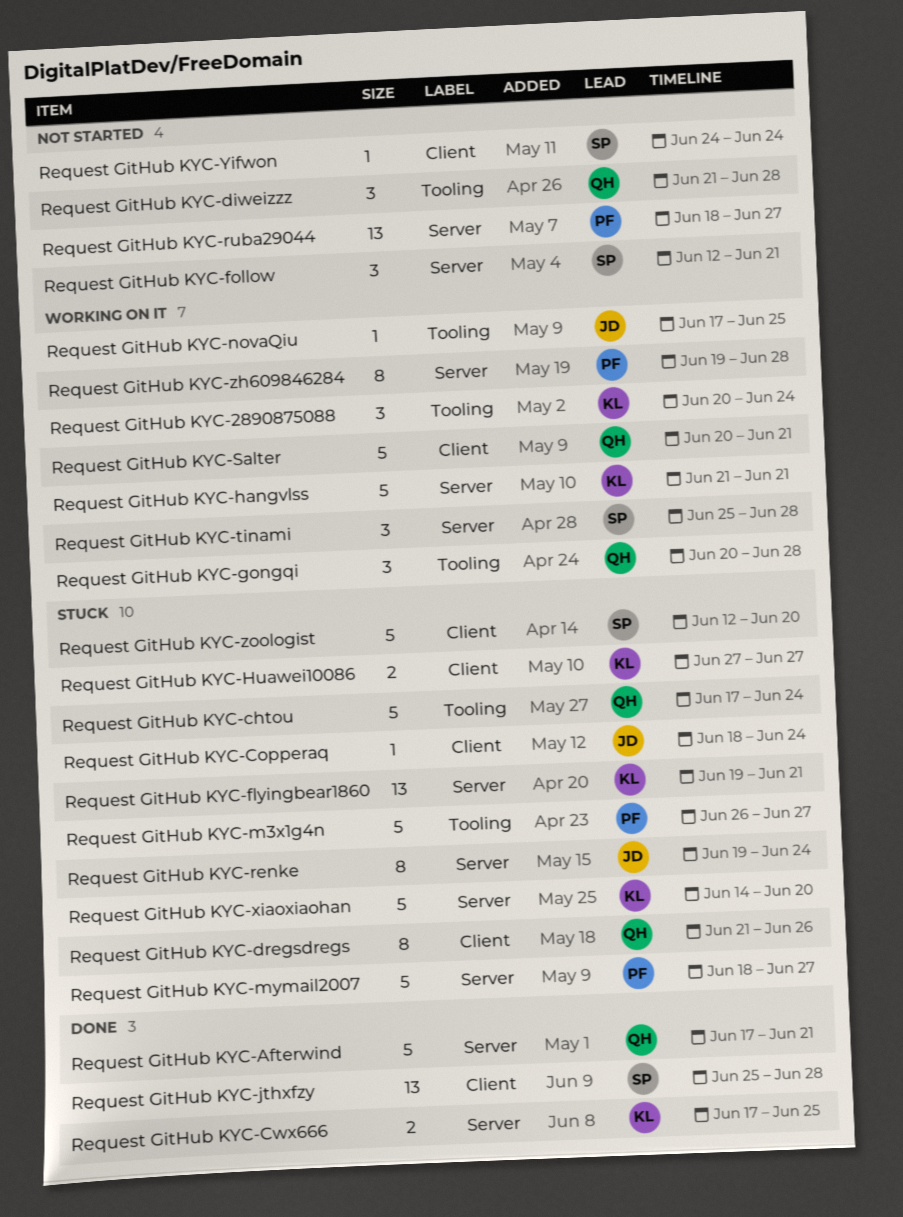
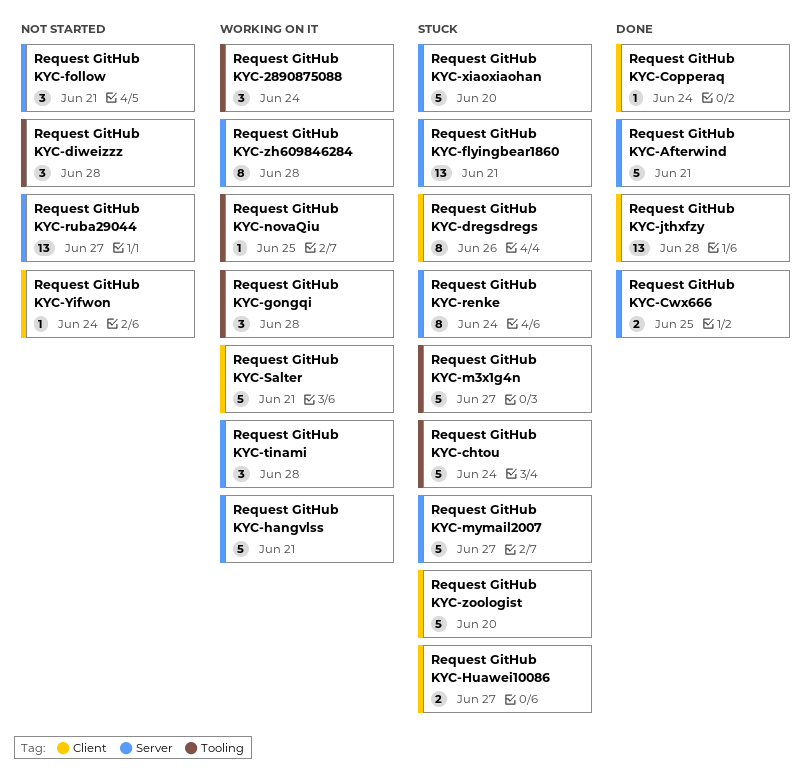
Request GitHub KYC-Copperaq, status: Stuck -> Done

